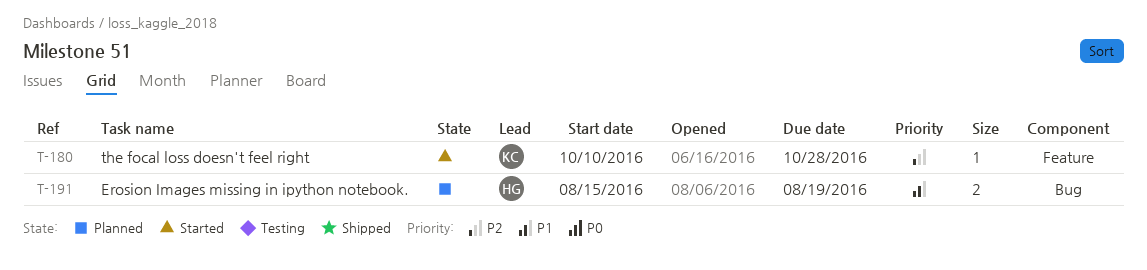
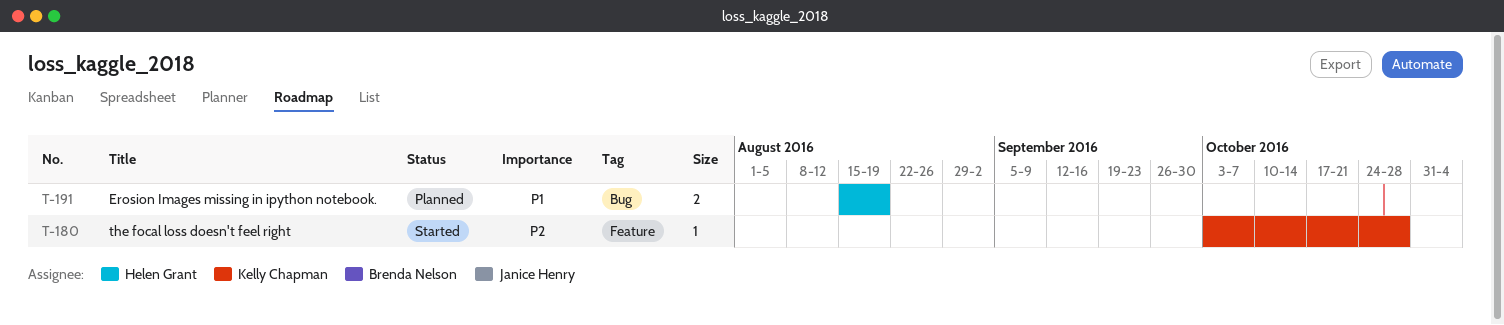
T-180, start: Oct 10 -> Oct 3

